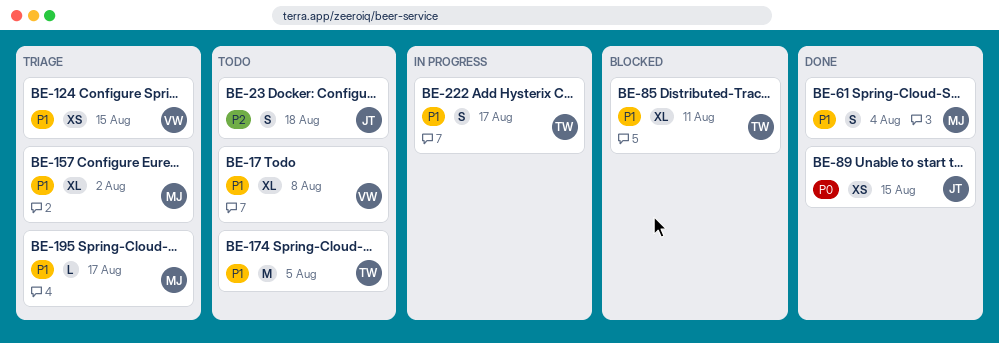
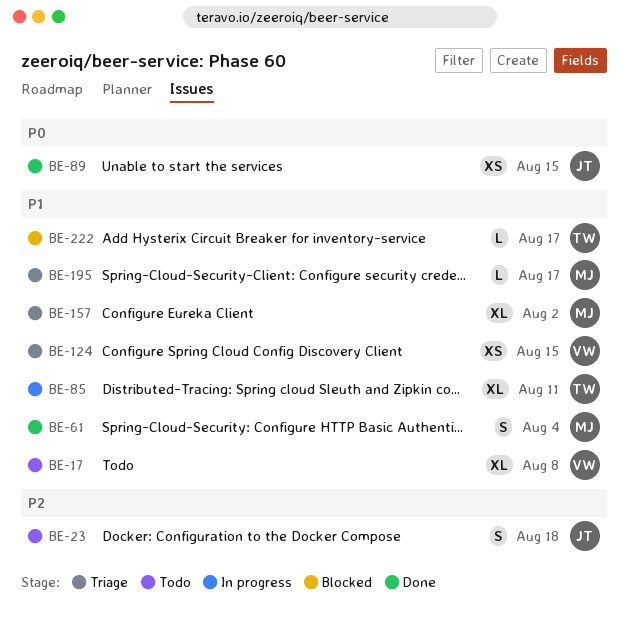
BE-85, status: Blocked -> In progress
BE-174: present -> none
BE-222, status: In progress -> Blocked
BE-222, estimate: S -> L

